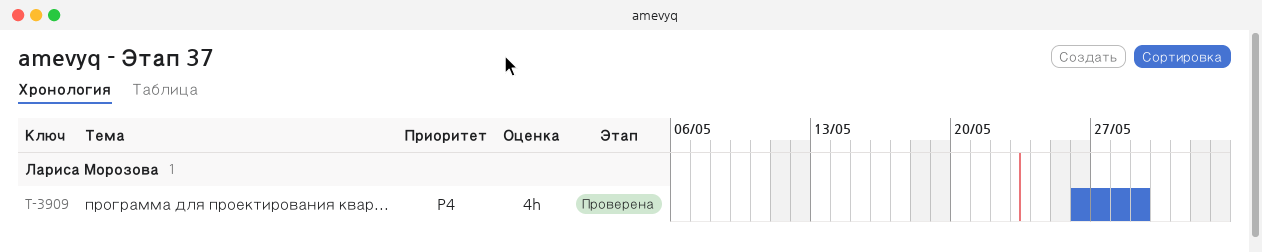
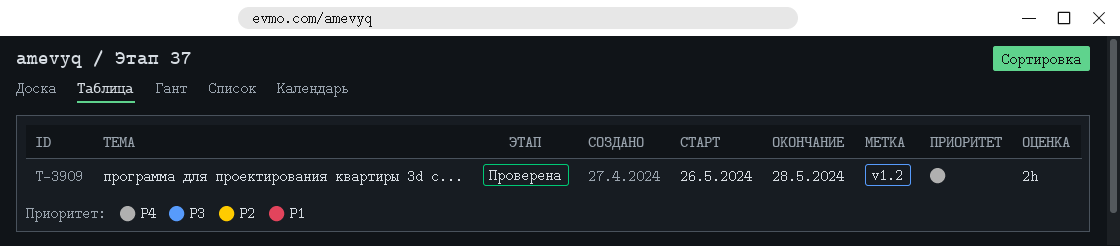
T-3909, estimate: 4h -> 2h
T-3909, due: May 29 -> May 28

